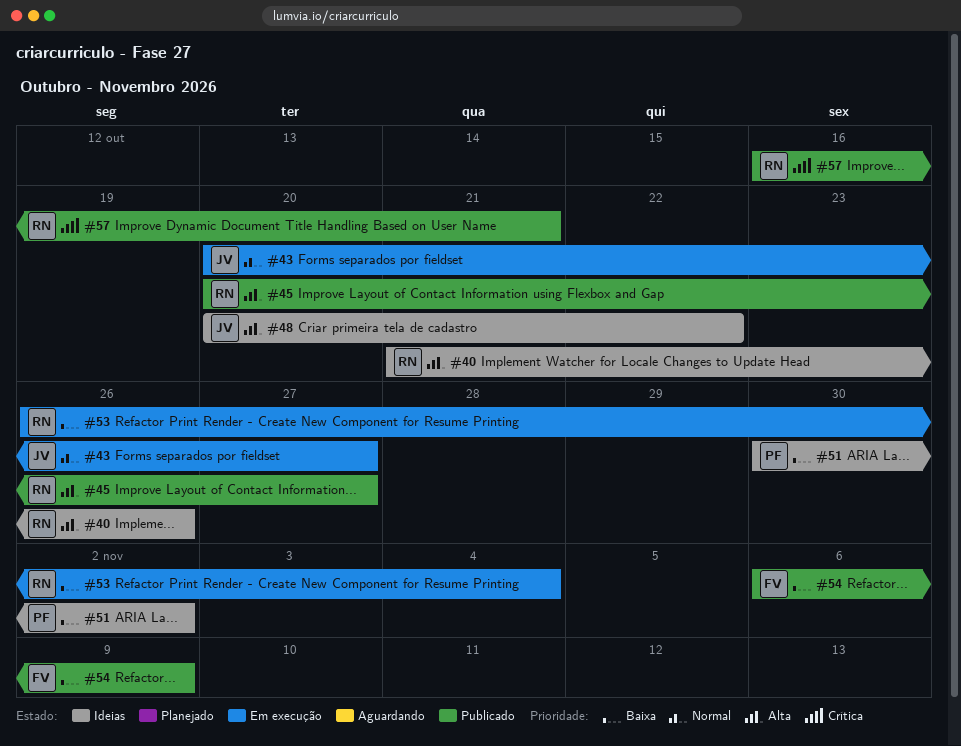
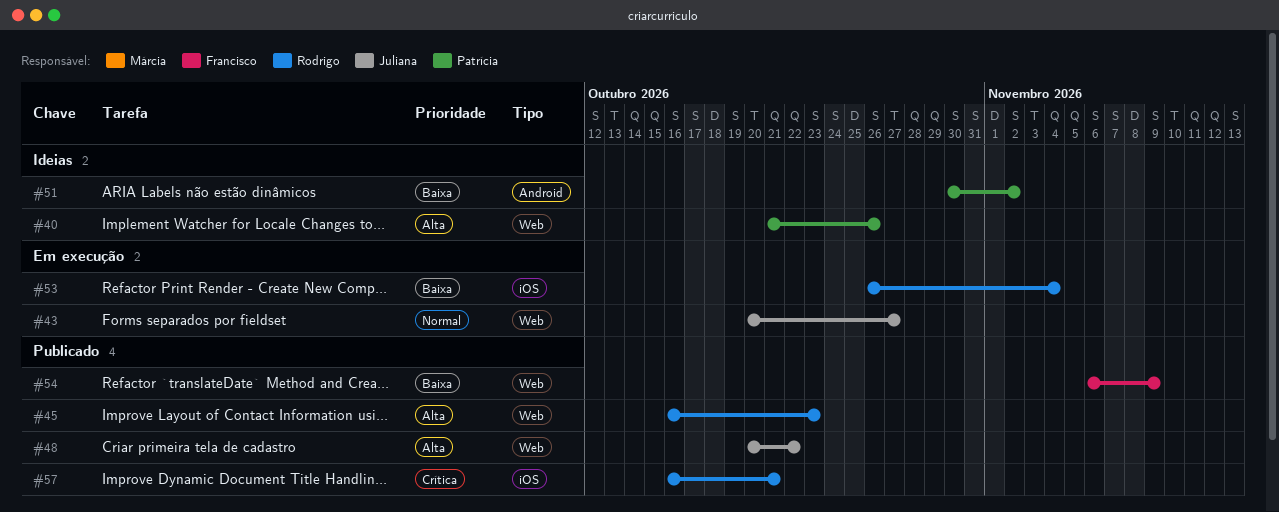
#40, owner: Rodrigo -> Patrícia
#45, start: Oct 20 -> Oct 16
#45, due: Oct 27 -> Oct 23
#48, status: Ideias -> Publicado

